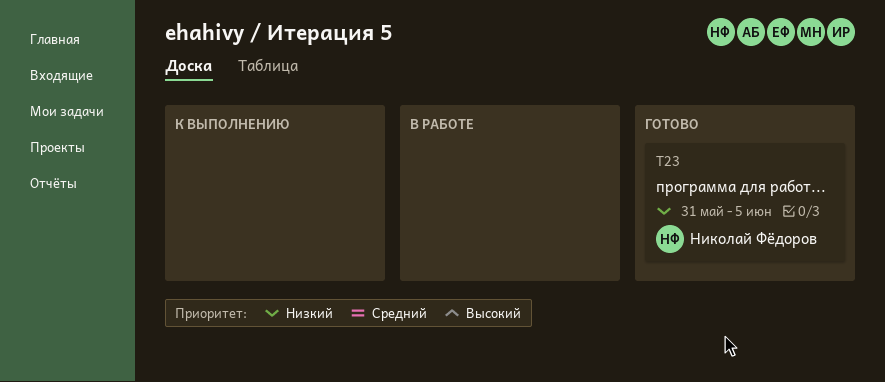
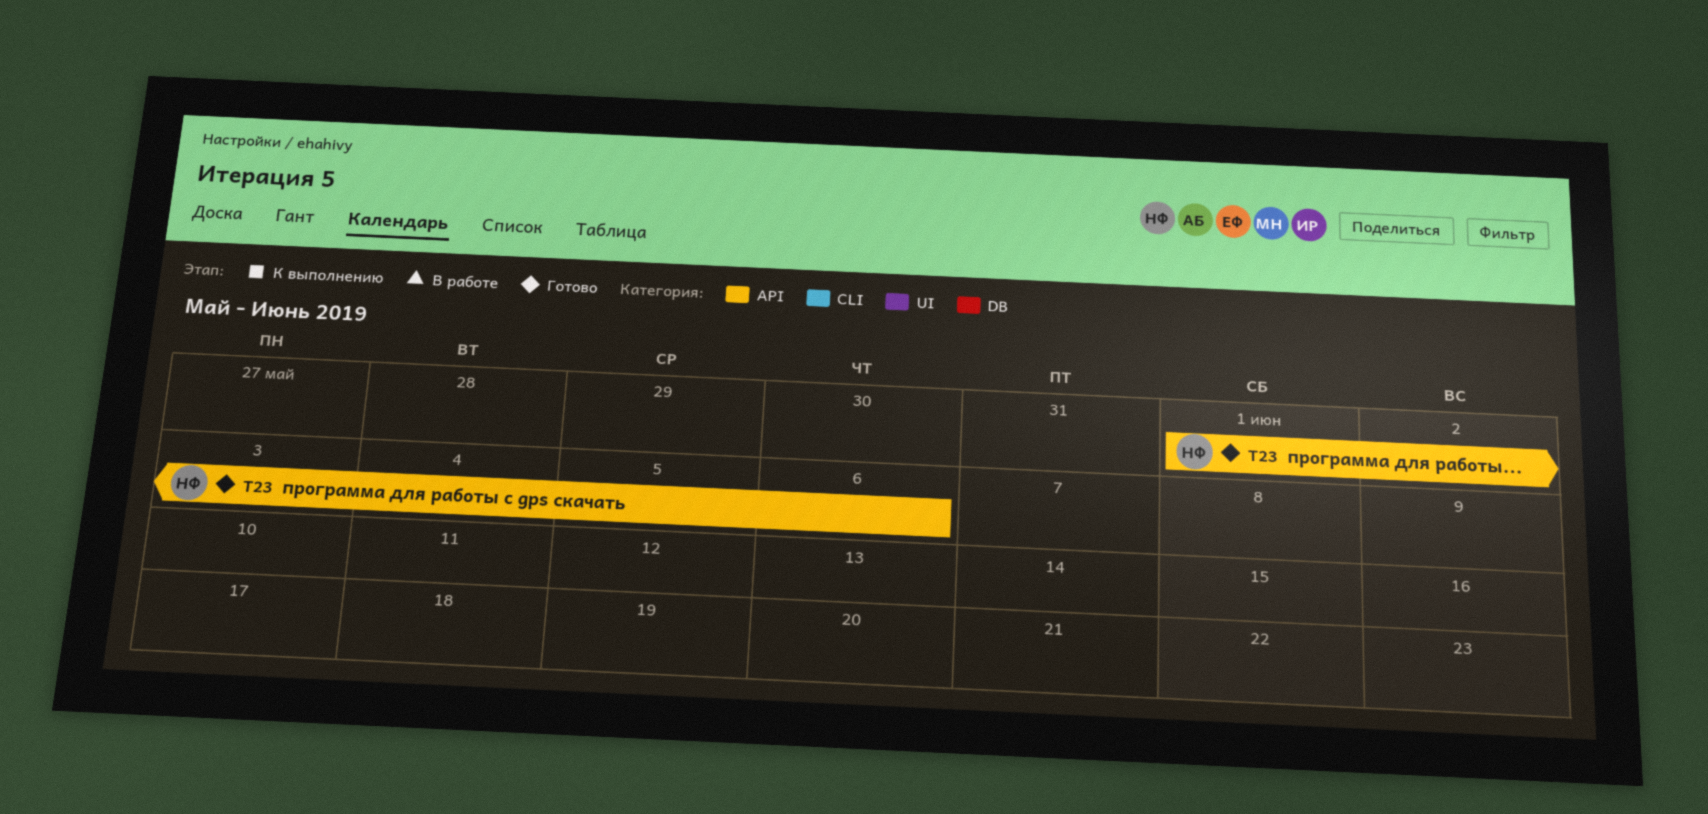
T23, start: May 31 -> Jun 1
T23, due: Jun 5 -> Jun 6

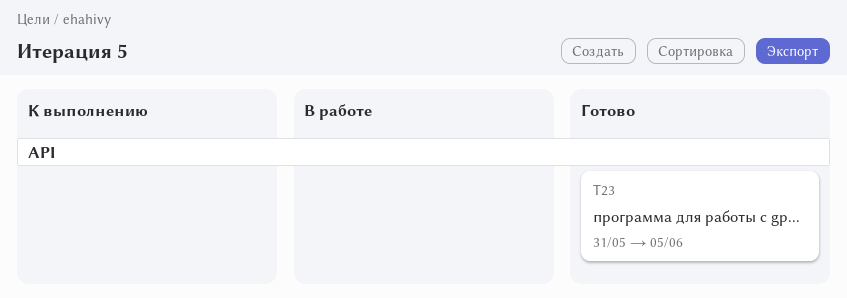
T23, start: Jun 1 -> May 31
T23, due: Jun 6 -> Jun 5

